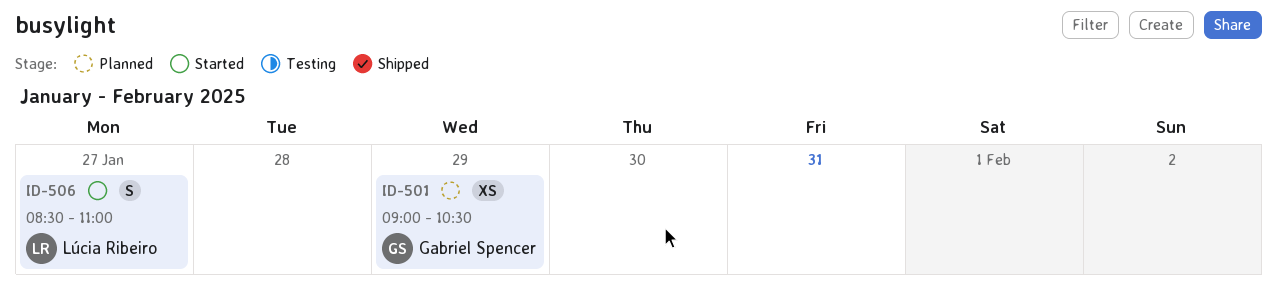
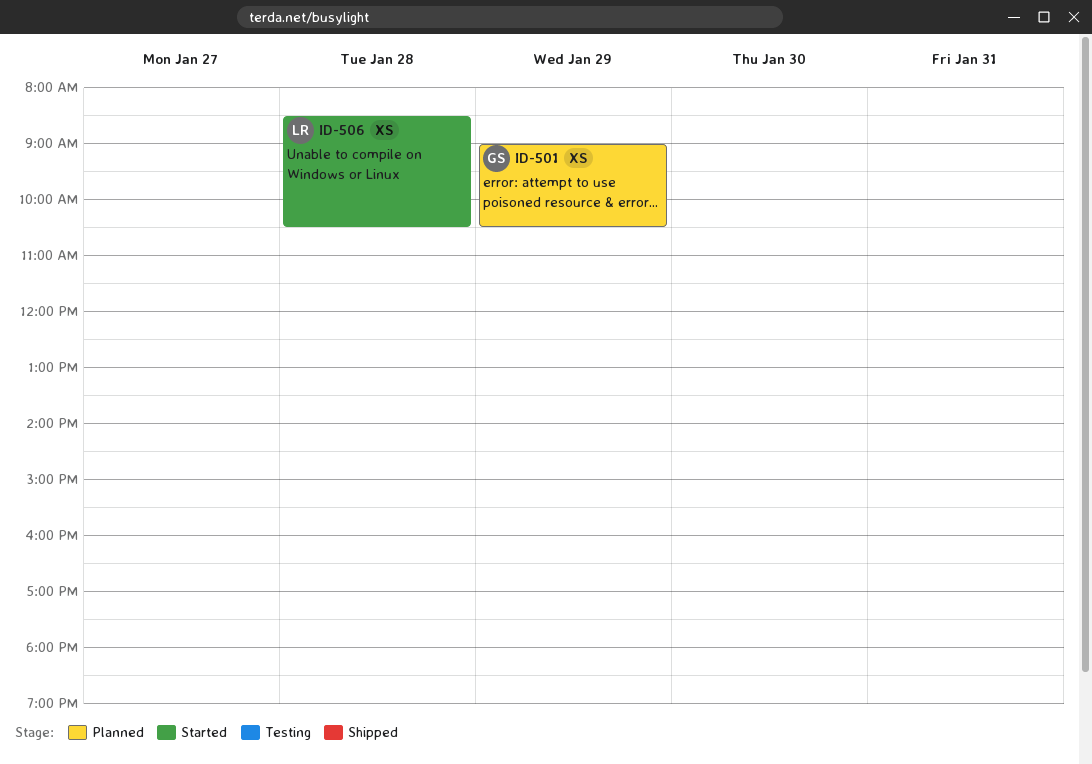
ID-506, estimate: S -> XS
ID-506, day: Jan 27 -> Jan 28
ID-506, ends: 11:00 -> 10:30

